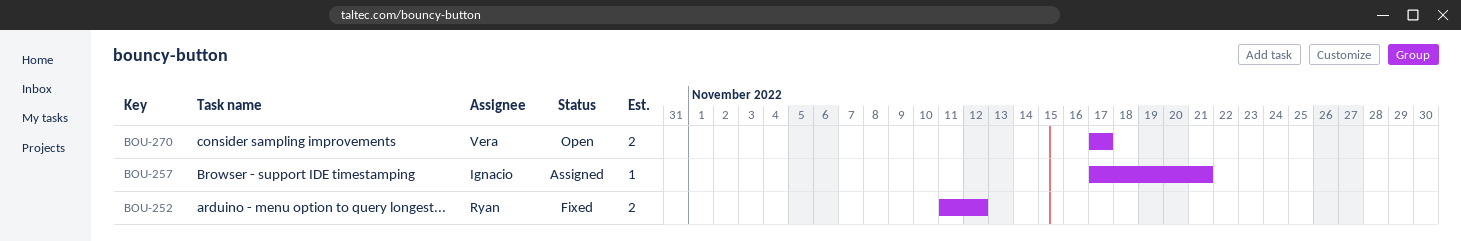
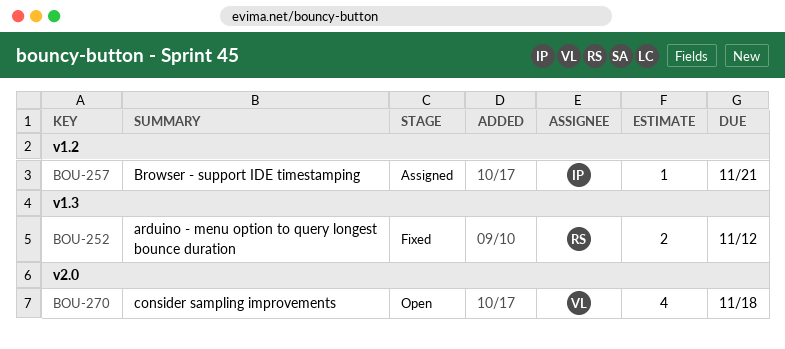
BOU-270, estimate: 2 -> 4
BOU-270, due: Nov 17 -> Nov 18

